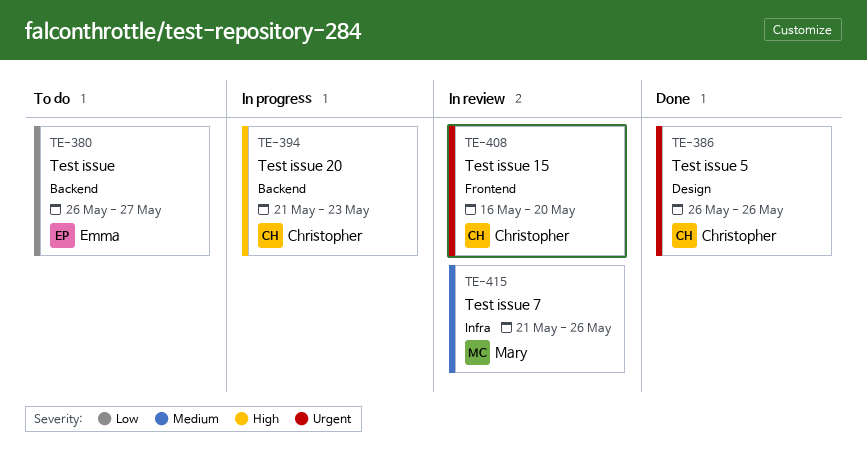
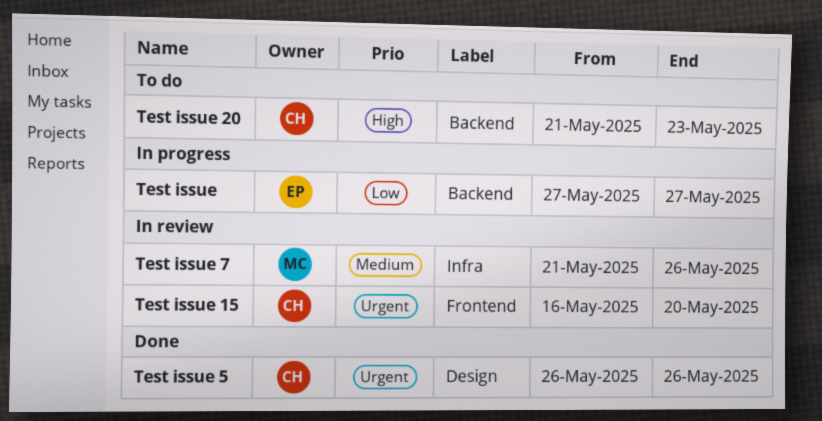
Test issue, status: To do -> In progress
Test issue, start: May 26 -> May 27
Test issue 20, status: In progress -> To do

